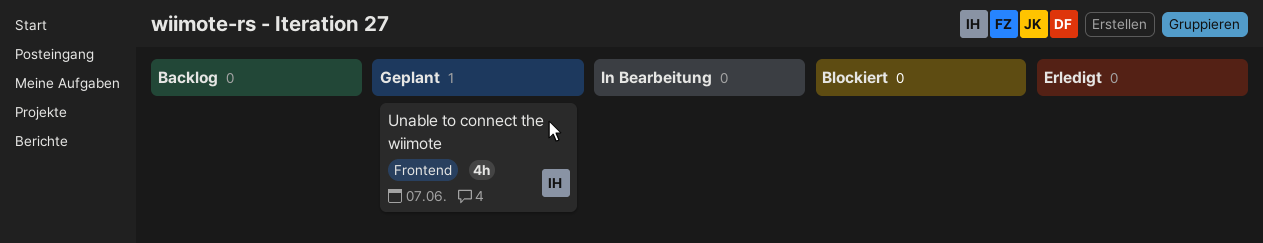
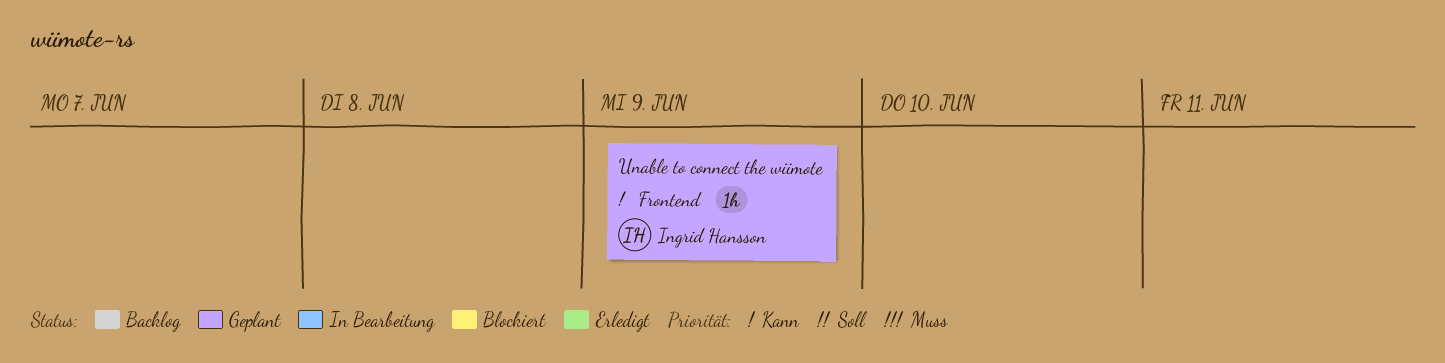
Unable to connect the wiimote, estimate: 4h -> 1h
Unable to connect the wiimote, due: Jun 7 -> Jun 9

